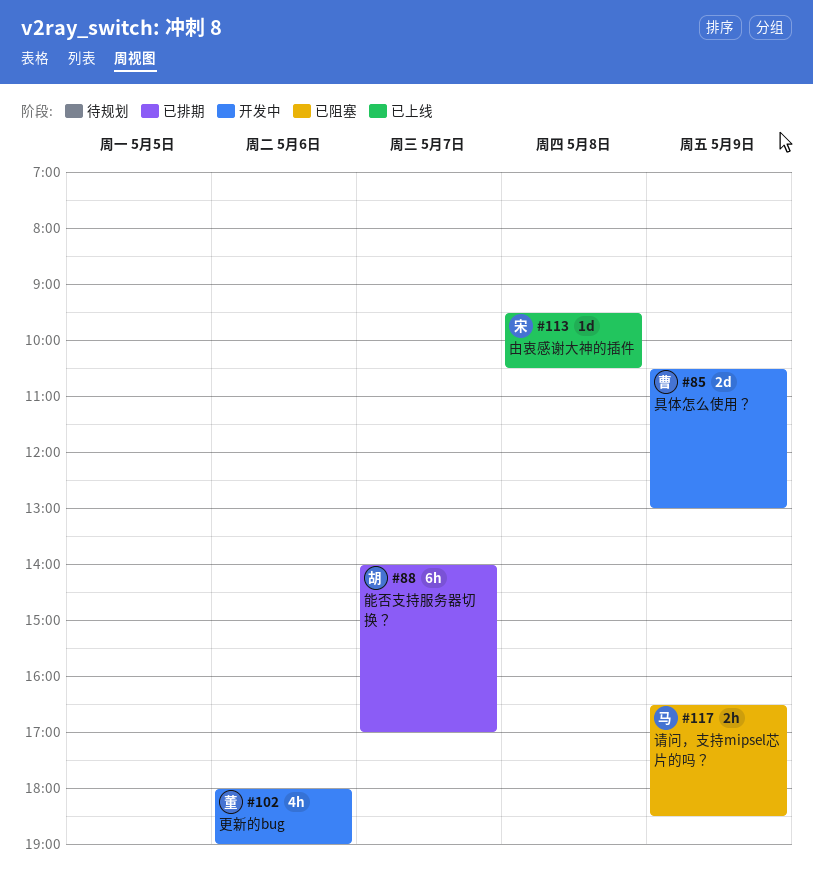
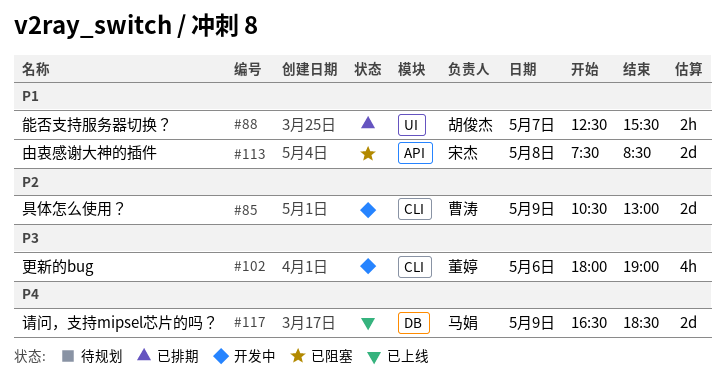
#88, estimate: 6h -> 2h
#88, begins: 14:00 -> 12:30
#88, ends: 17:00 -> 15:30
#113, status: 已上线 -> 已阻塞
#113, estimate: 1d -> 2d
#113, begins: 09:30 -> 07:30
#113, ends: 10:30 -> 08:30
#117, status: 已阻塞 -> 已上线
#117, estimate: 2h -> 2d

